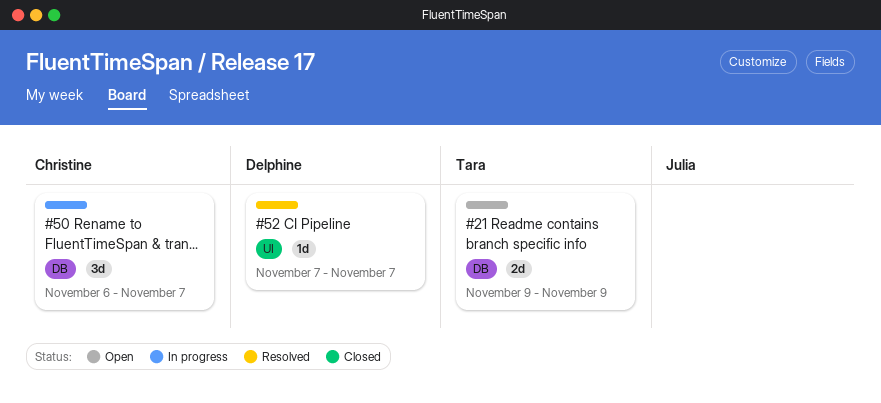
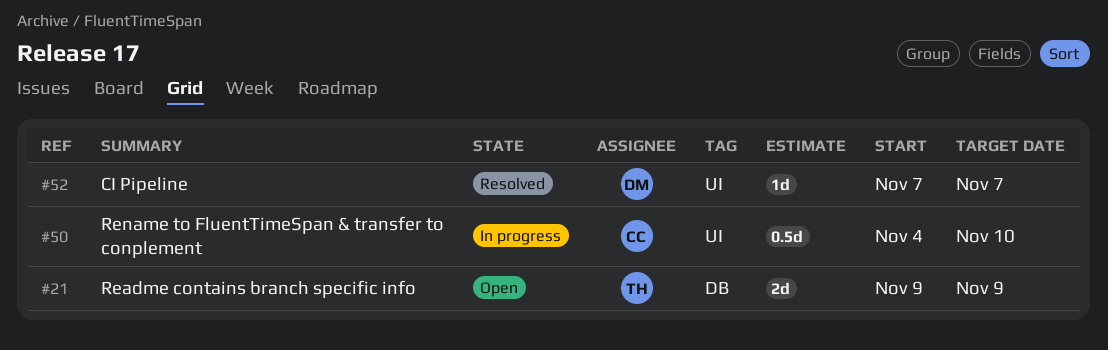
#50, label: DB -> UI
#50, estimate: 3d -> 0.5d
#50, start: Nov 6 -> Nov 4
#50, due: Nov 7 -> Nov 10

